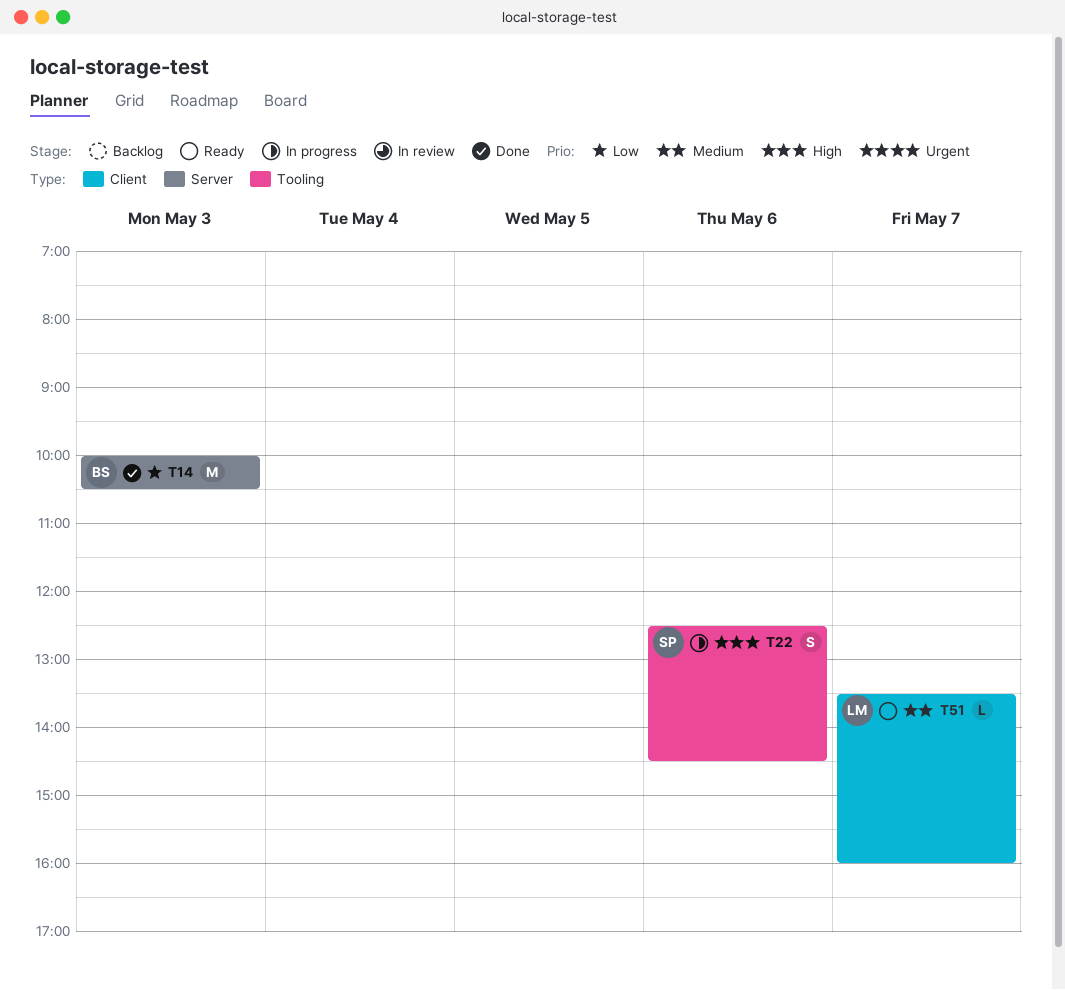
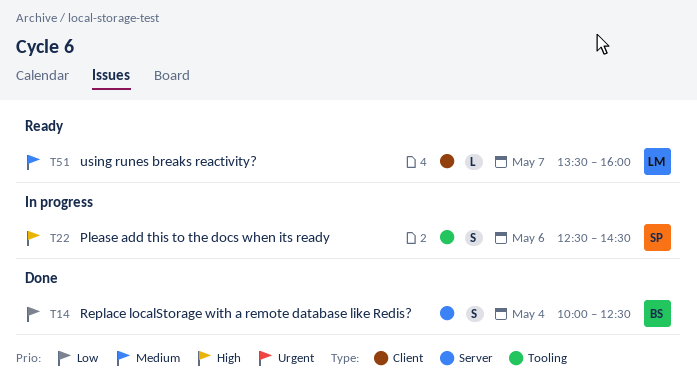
T14, estimate: M -> S
T14, day: May 3 -> May 4
T14, ends: 10:30 -> 12:30

